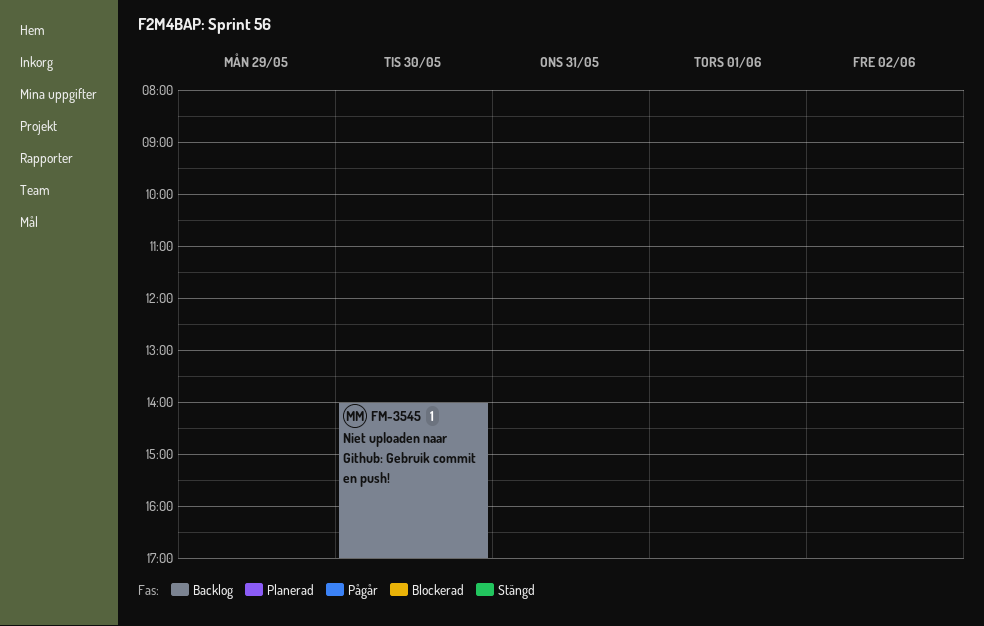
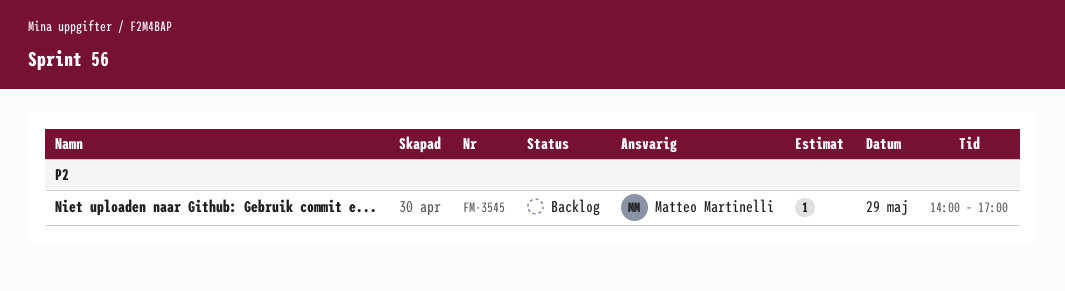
FM-3545, day: May 30 -> May 29

